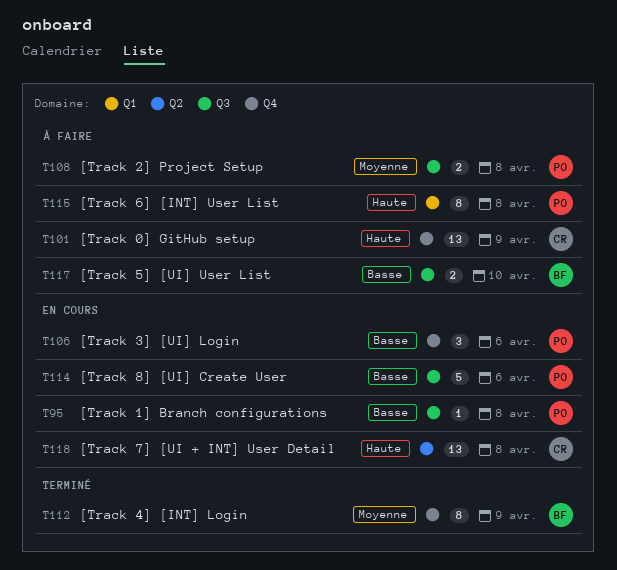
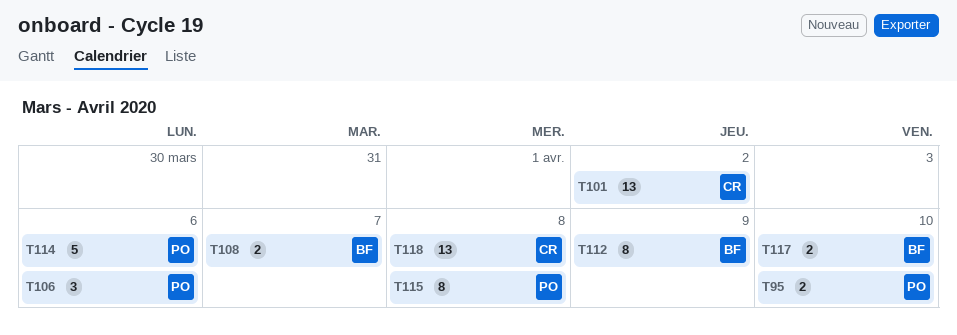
T95, estimate: 1 -> 2
T95, due: Apr 8 -> Apr 10
T101, due: Apr 9 -> Apr 2
T108, owner: PO -> BF
T108, due: Apr 8 -> Apr 7

